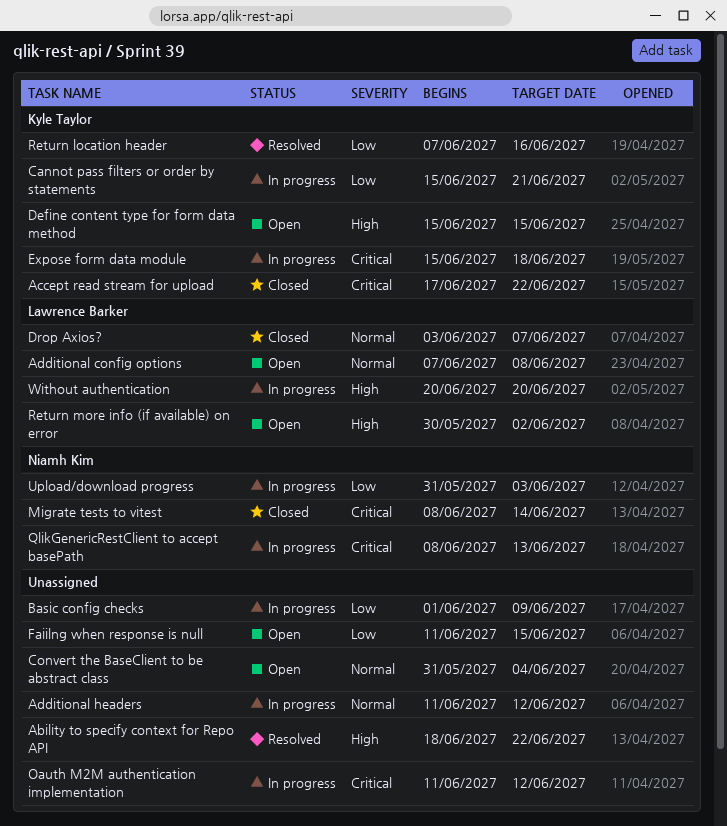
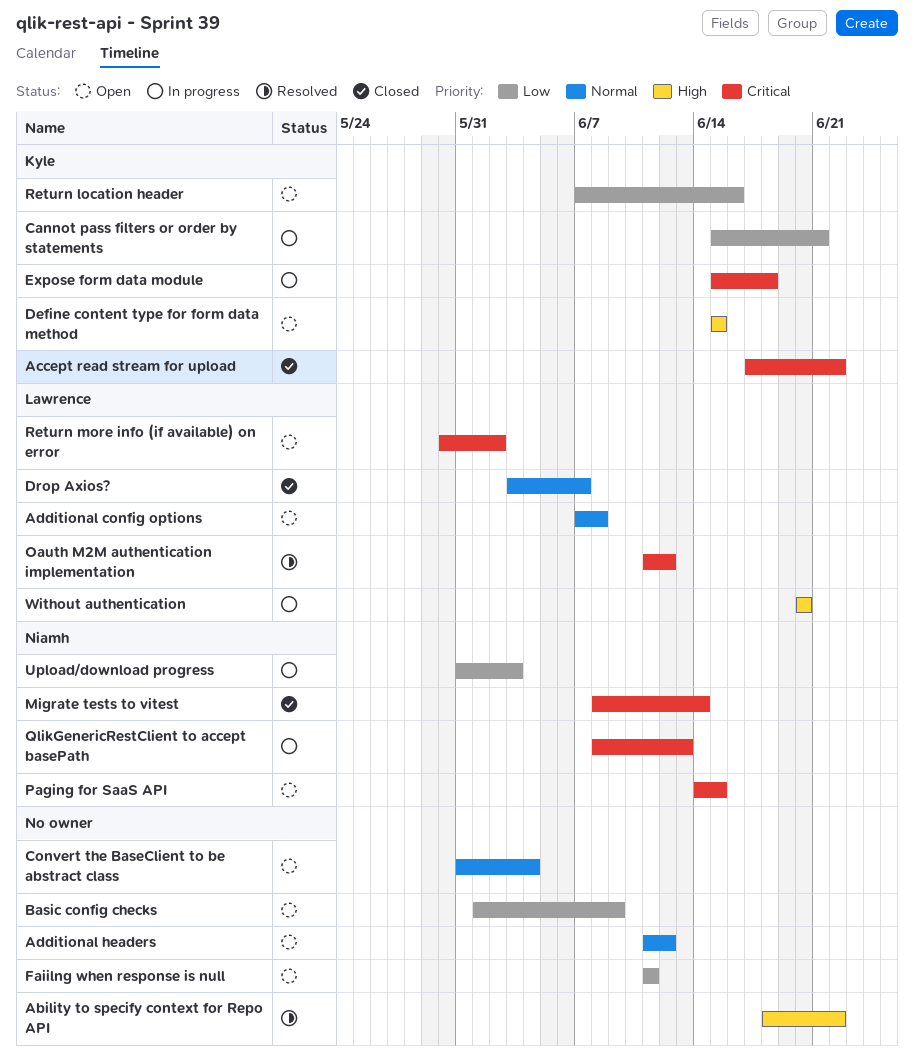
Additional headers, status: In progress -> Open
Basic config checks, status: In progress -> Open
Faiilng when response is null, due: Jun 15 -> Jun 11
Oauth M2M authentication implementation, status: In progress -> Resolved
Oauth M2M authentication implementation, owner: none -> Lawrence Barker
Paging for SaaS API: none -> present
Return location header, status: Resolved -> Open
Return more info (if available) on error, priority: High -> Critical

